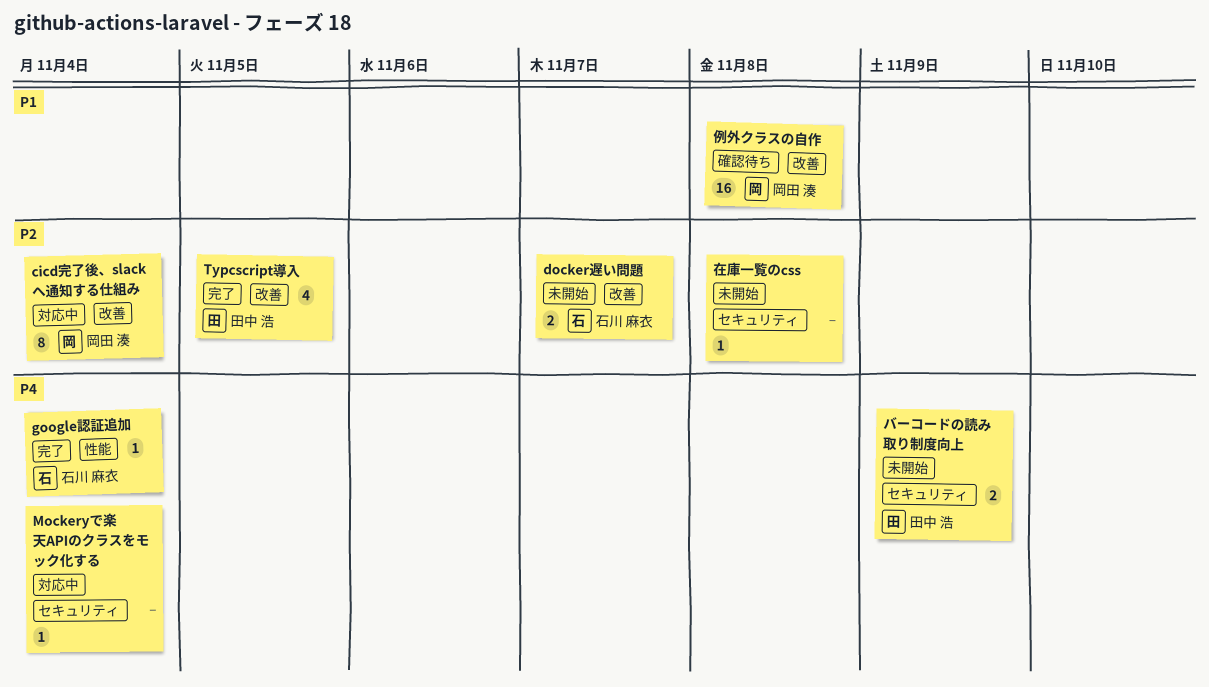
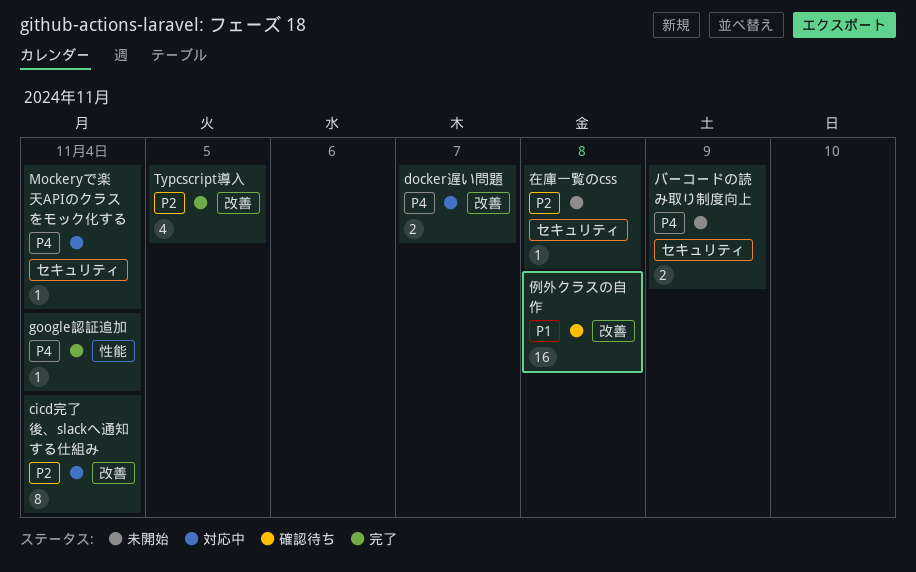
docker遅い問題, status: 未開始 -> 対応中
docker遅い問題, priority: P2 -> P4

